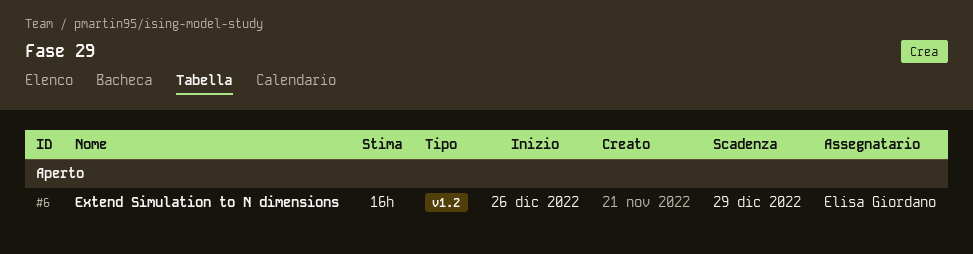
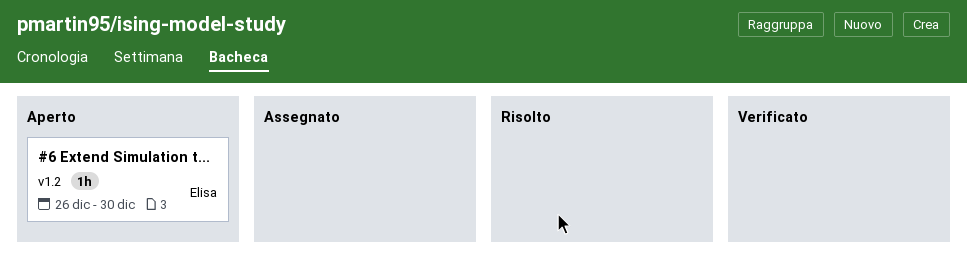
#6, estimate: 16h -> 1h
#6, due: Dec 29 -> Dec 30

